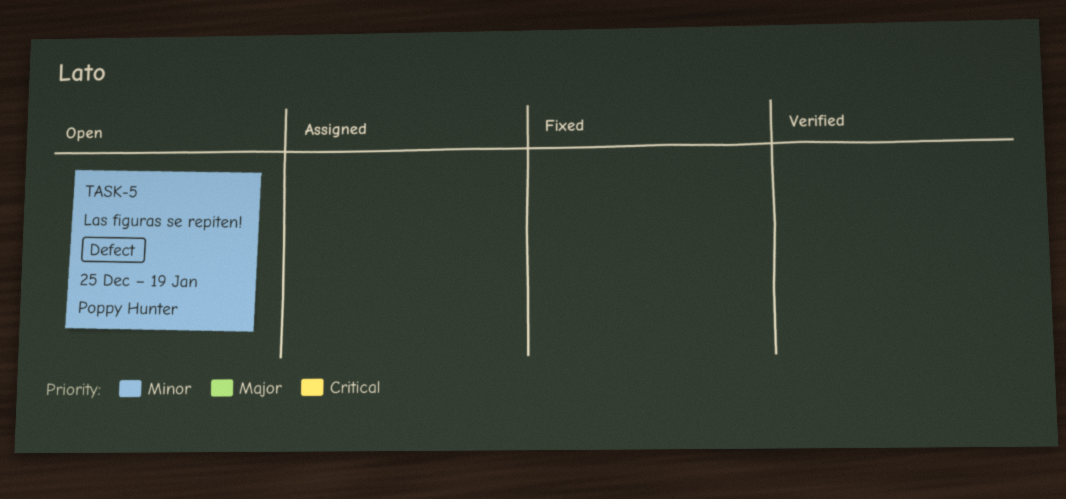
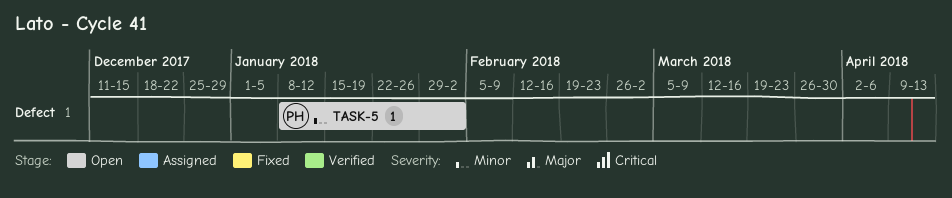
TASK-5, start: Dec 25 -> Jan 8
TASK-5, due: Jan 19 -> Feb 2

